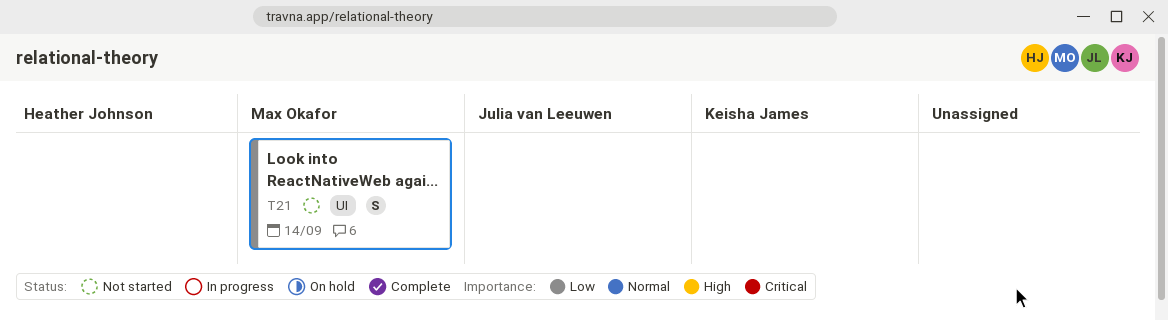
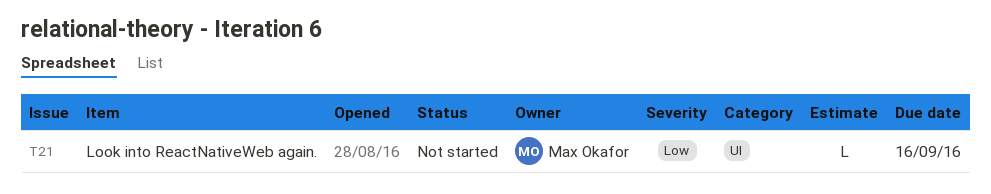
T21, estimate: S -> L
T21, due: Sep 14 -> Sep 16

